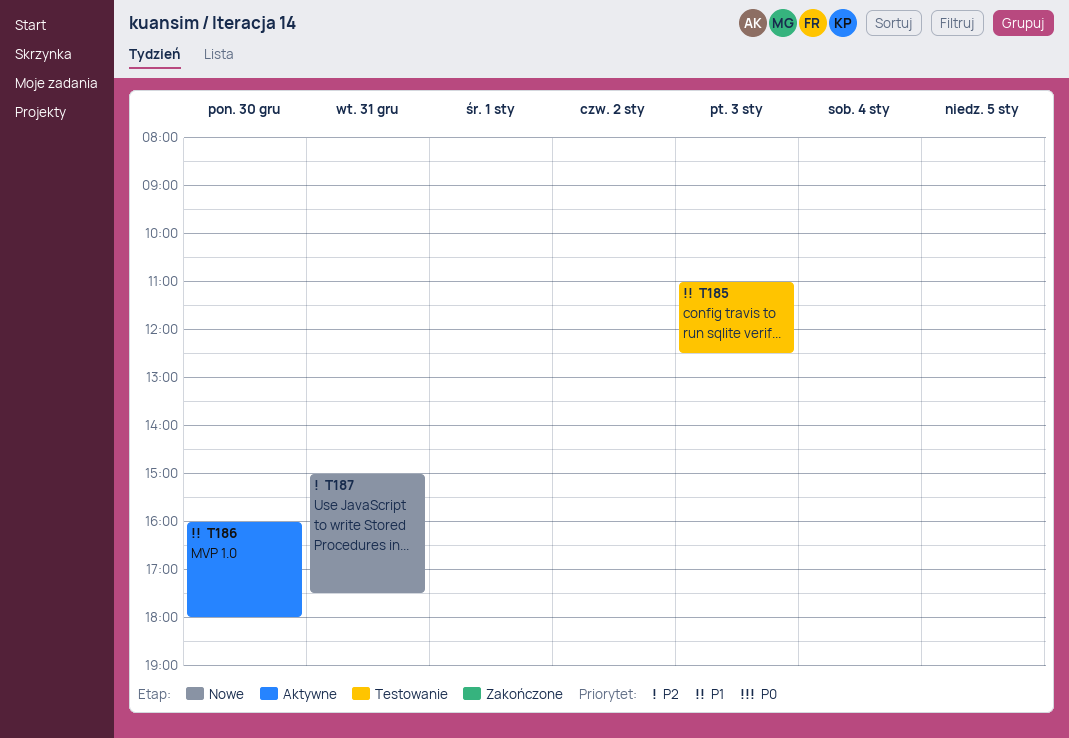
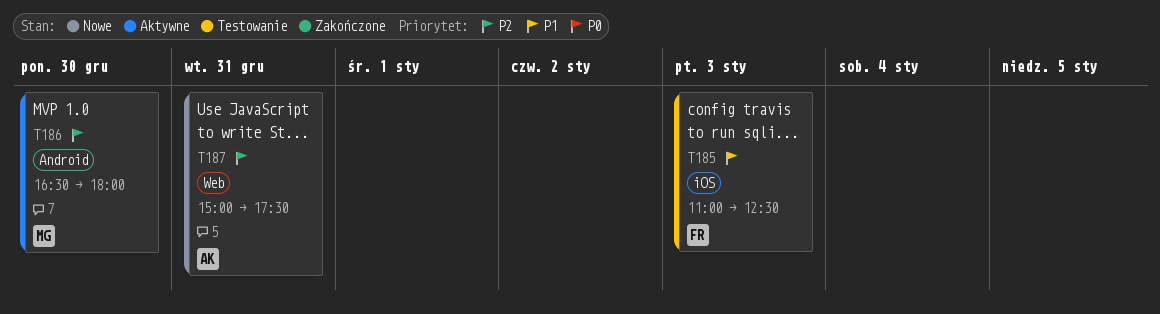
T186, priority: P1 -> P2
T186, begins: 16:00 -> 16:30

